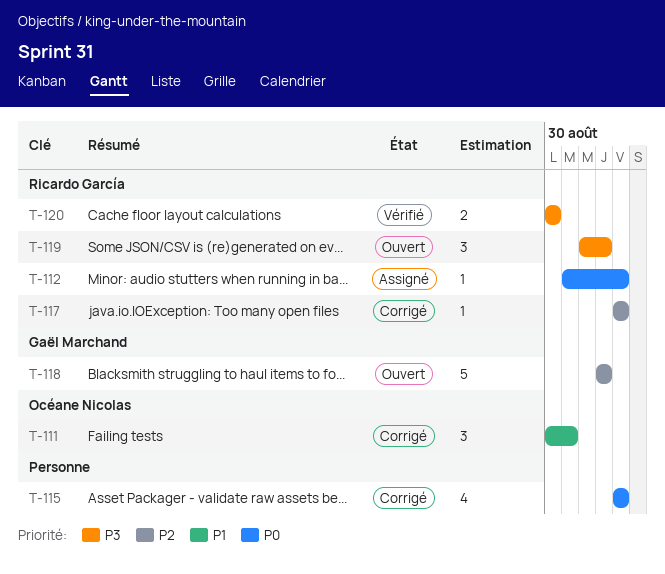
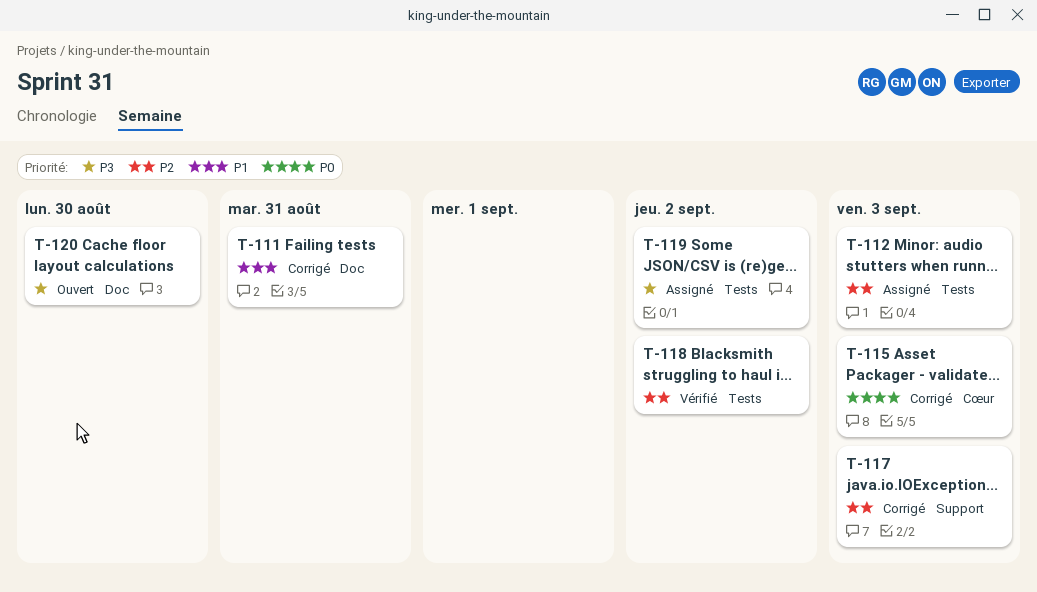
T-112, priority: P0 -> P2
T-118, status: Ouvert -> Vérifié
T-119, status: Ouvert -> Assigné
T-120, status: Vérifié -> Ouvert

